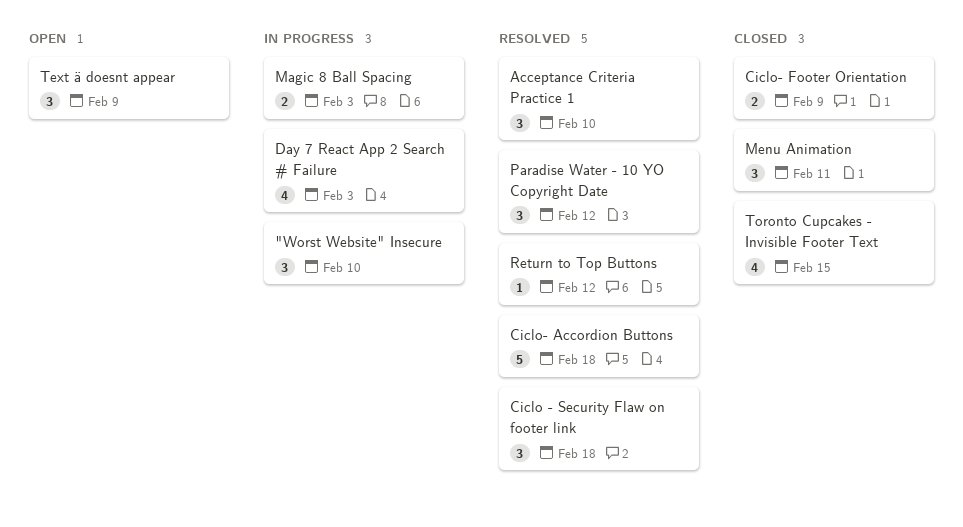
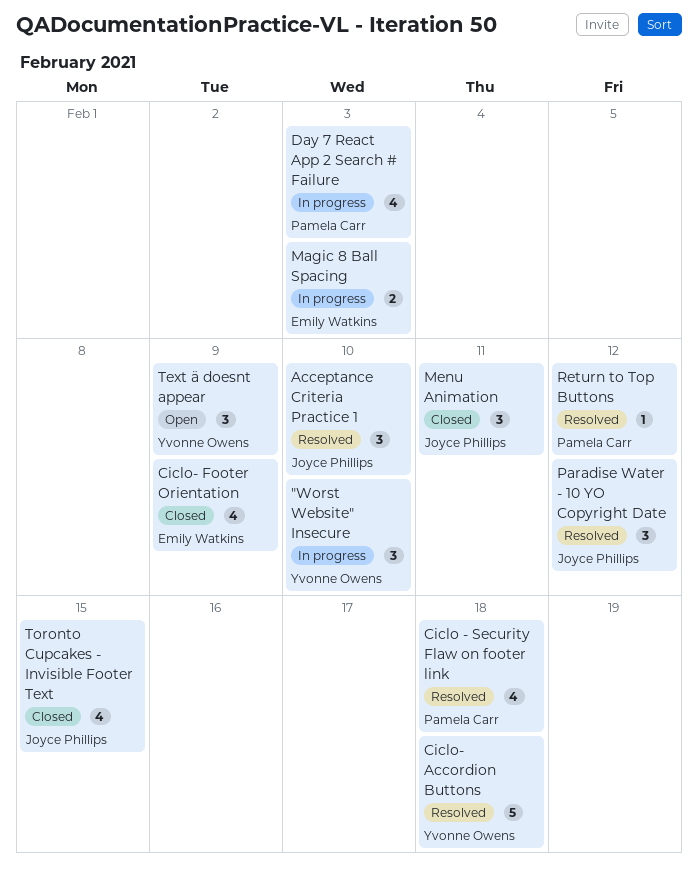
Ciclo - Security Flaw on footer link, estimate: 3 -> 4
Ciclo- Footer Orientation, estimate: 2 -> 4

